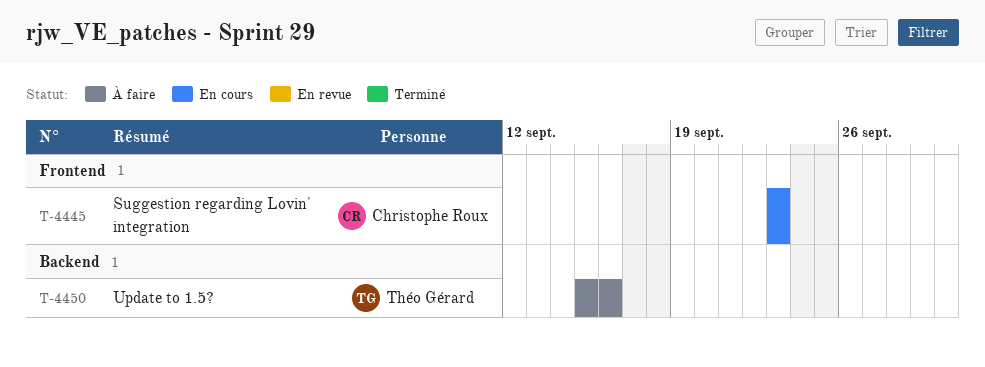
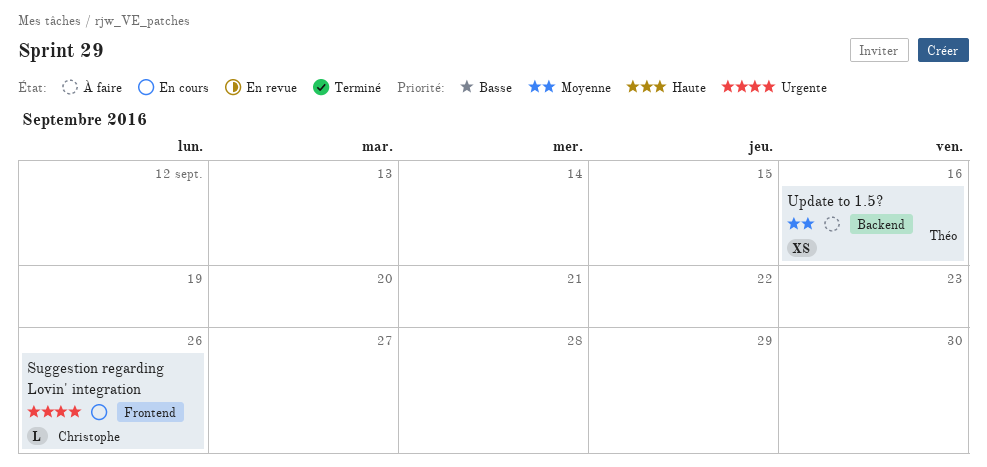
Suggestion regarding Lovin' integration, due: Sep 23 -> Sep 26

